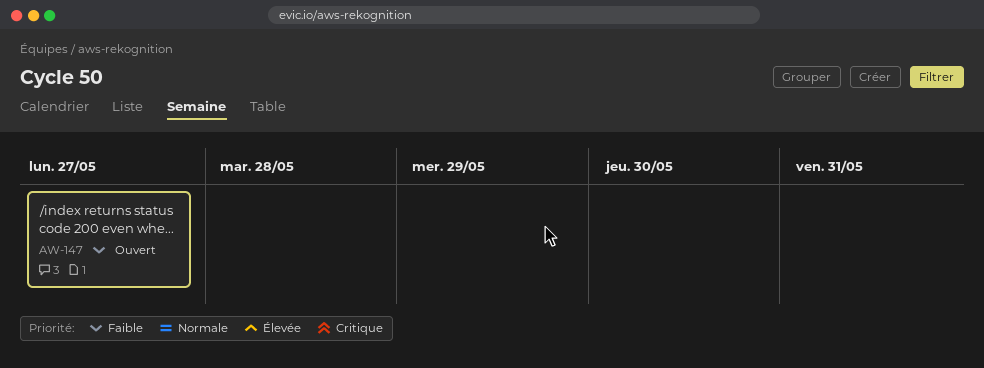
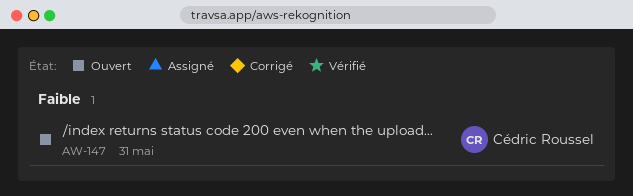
AW-147, due: May 27 -> May 31

